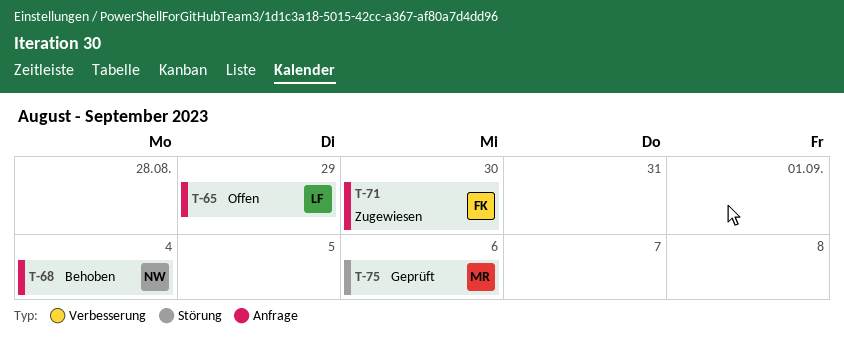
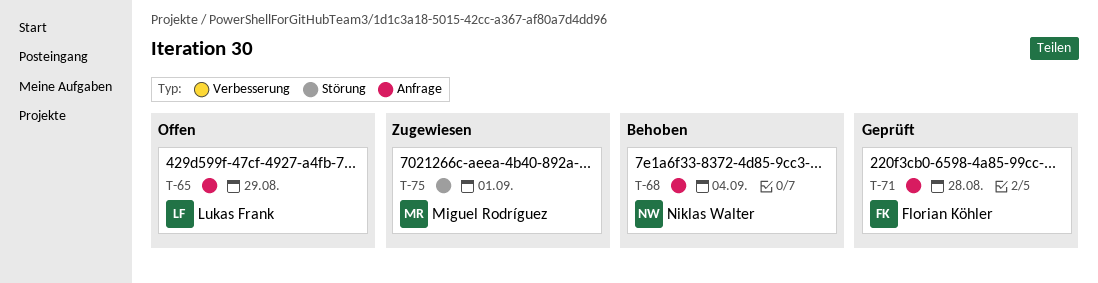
T-71, status: Zugewiesen -> Geprüft
T-71, due: Aug 30 -> Aug 28
T-75, status: Geprüft -> Zugewiesen
T-75, due: Sep 6 -> Sep 1

